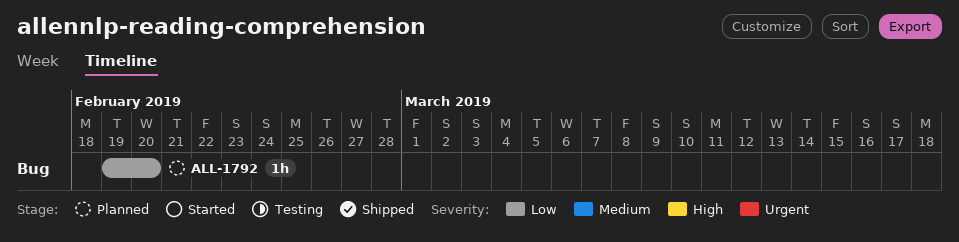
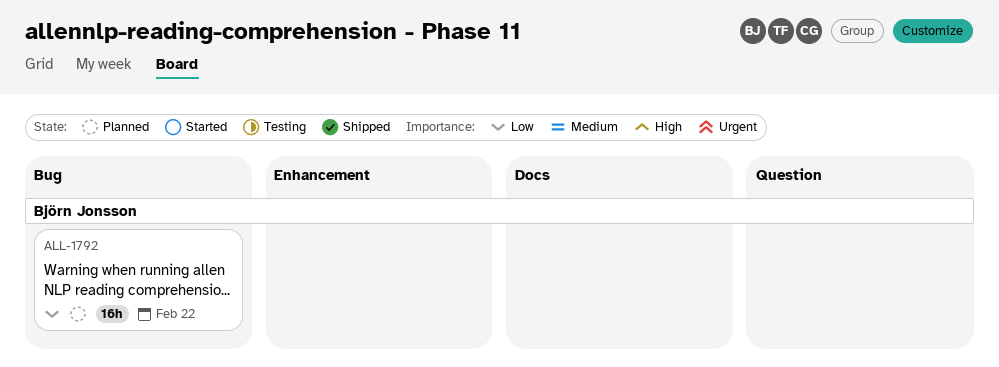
ALL-1792, estimate: 1h -> 16h
ALL-1792, due: Feb 20 -> Feb 22

